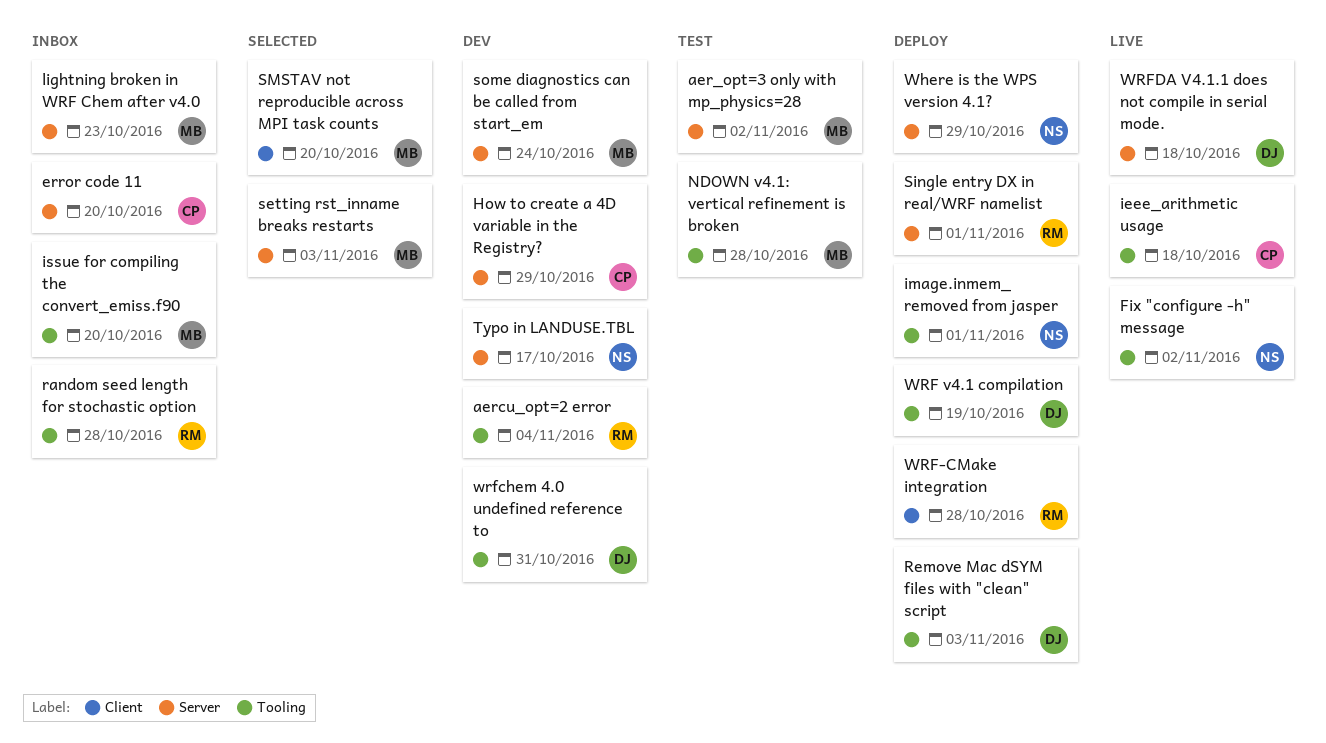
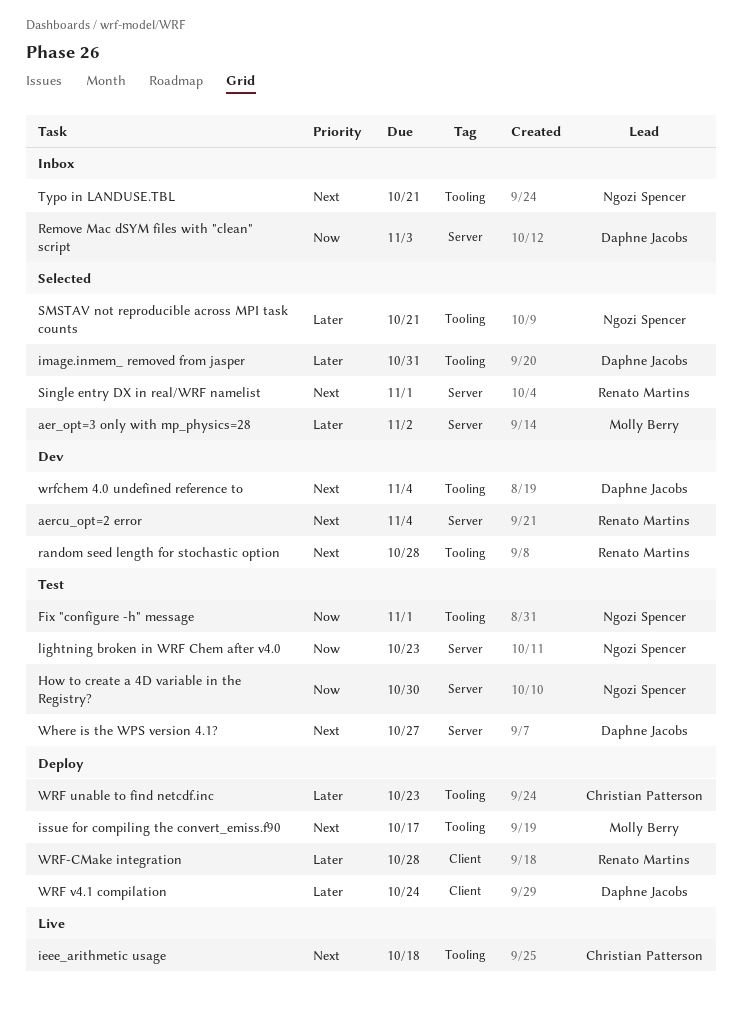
aer_opt=3 only with mp_physics=28, status: Test -> Selected
aercu_opt=2 error, label: Tooling -> Server
error code 11: present -> none
Fix "configure -h" message, status: Live -> Test
Fix "configure -h" message, due: Nov 2 -> Nov 1
How to create a 4D variable in the Registry?, status: Dev -> Test
How to create a 4D variable in the Registry?, owner: Christian Patterson -> Ngozi Spencer
How to create a 4D variable in the Registry?, due: Oct 29 -> Oct 30
image.inmem_ removed from jasper, status: Deploy -> Selected
image.inmem_ removed from jasper, owner: Ngozi Spencer -> Daphne Jacobs
image.inmem_ removed from jasper, due: Nov 1 -> Oct 31
issue for compiling the convert_emiss.f90, status: Inbox -> Deploy
issue for compiling the convert_emiss.f90, due: Oct 20 -> Oct 17
lightning broken in WRF Chem after v4.0, status: Inbox -> Test
lightning broken in WRF Chem after v4.0, owner: Molly Berry -> Ngozi Spencer
NDOWN v4.1: vertical refinement is broken: present -> none
random seed length for stochastic option, status: Inbox -> Dev
Remove Mac dSYM files with "clean" script, status: Deploy -> Inbox
Remove Mac dSYM files with "clean" script, label: Tooling -> Server
setting rst_inname breaks restarts: present -> none
Single entry DX in real/WRF namelist, status: Deploy -> Selected
SMSTAV not reproducible across MPI task counts, owner: Molly Berry -> Ngozi Spencer
SMSTAV not reproducible across MPI task counts, label: Client -> Tooling
SMSTAV not reproducible across MPI task counts, due: Oct 20 -> Oct 21
some diagnostics can be called from start_em: present -> none
Typo in LANDUSE.TBL, status: Dev -> Inbox
Typo in LANDUSE.TBL, label: Server -> Tooling
Typo in LANDUSE.TBL, due: Oct 17 -> Oct 21
Where is the WPS version 4.1?, status: Deploy -> Test
Where is the WPS version 4.1?, owner: Ngozi Spencer -> Daphne Jacobs
Where is the WPS version 4.1?, due: Oct 29 -> Oct 27
WRF unable to find netcdf.inc: none -> present
WRF v4.1 compilation, label: Tooling -> Client
WRF v4.1 compilation, due: Oct 19 -> Oct 24
wrfchem 4.0 undefined reference to, due: Oct 31 -> Nov 4
WRFDA V4.1.1 does not compile in serial mode.: present -> none

